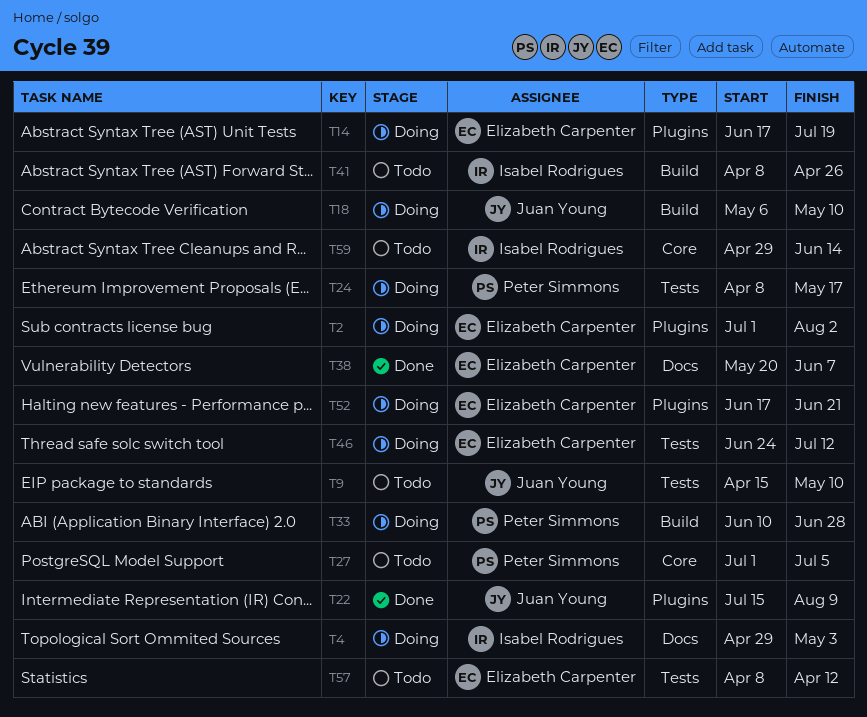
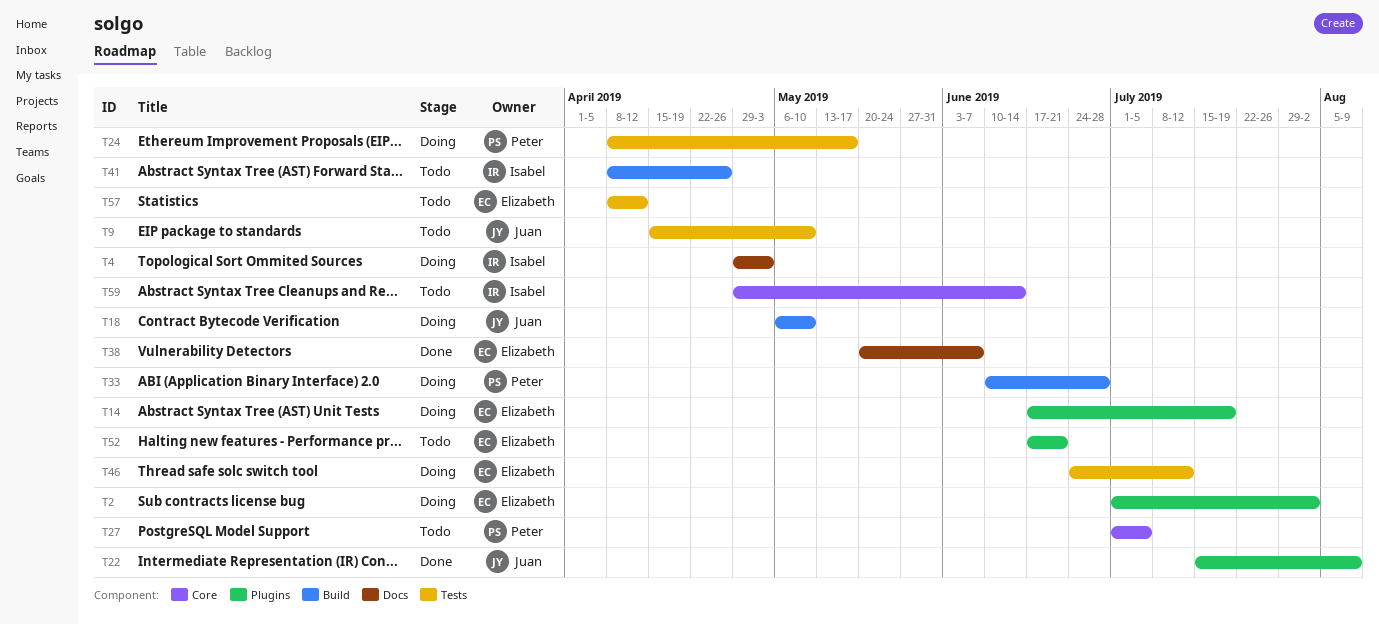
T52, status: Doing -> Todo

